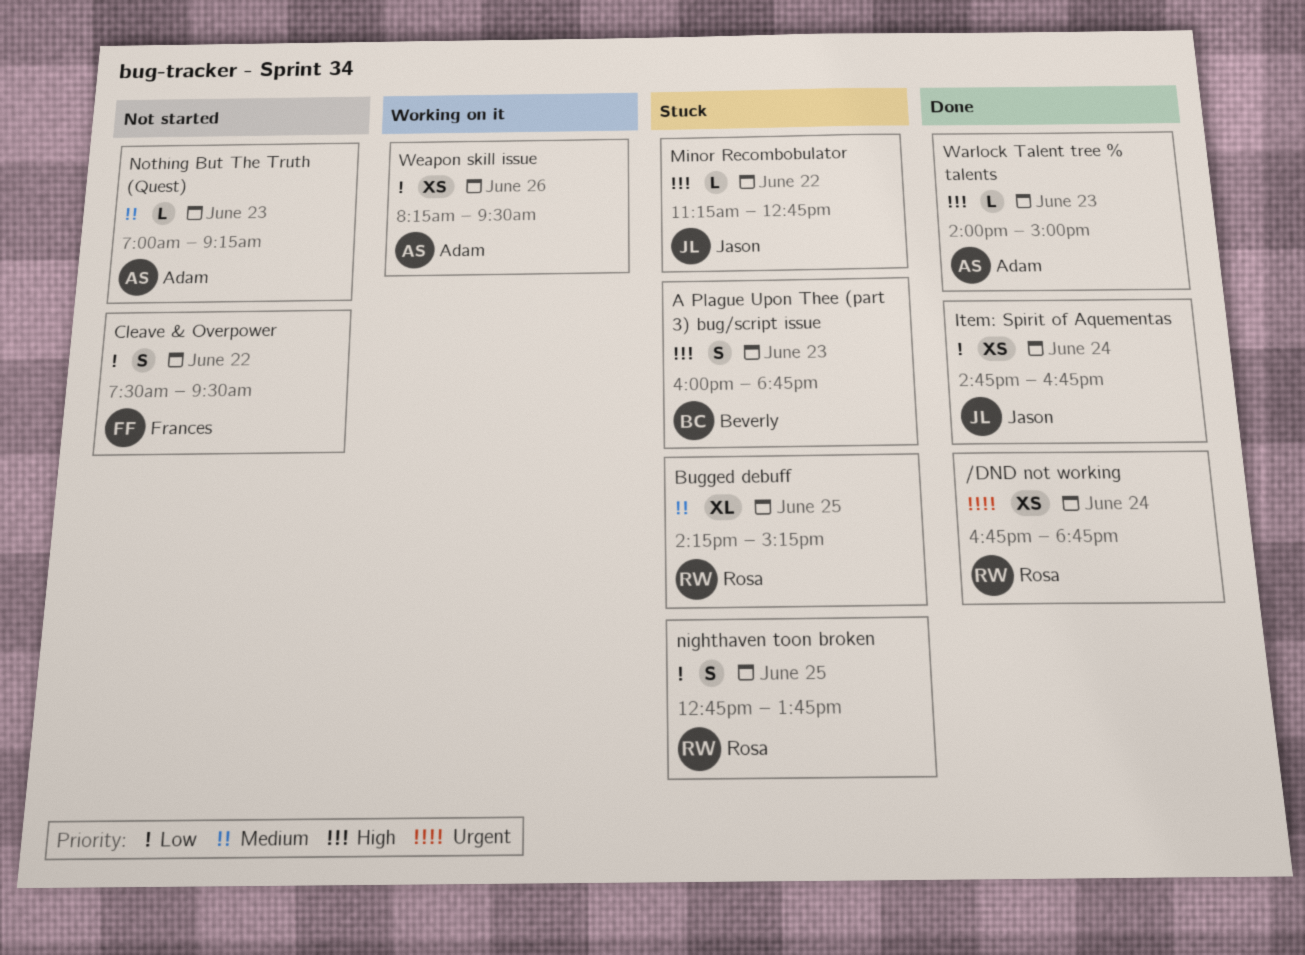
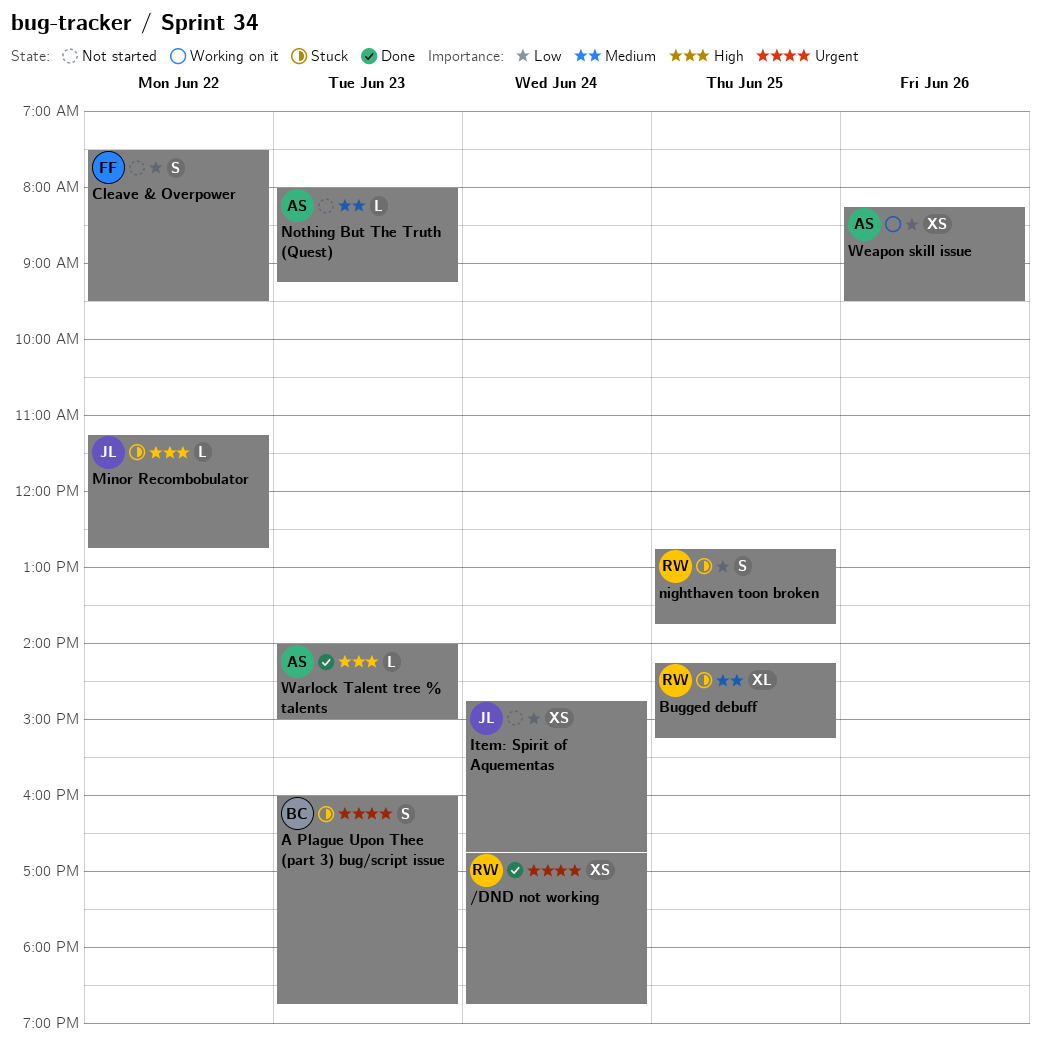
A Plague Upon Thee (part 3) bug/script issue, priority: High -> Urgent
Item: Spirit of Aquementas, status: Done -> Not started
Nothing But The Truth (Quest), begins: 07:00 -> 08:00

